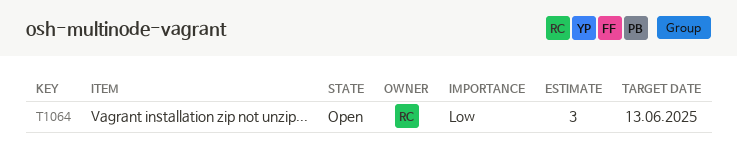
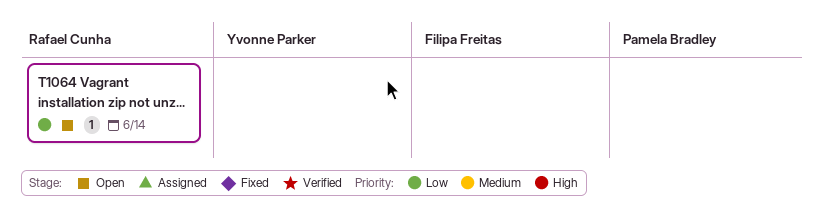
T1064, estimate: 3 -> 1
T1064, due: Jun 13 -> Jun 14

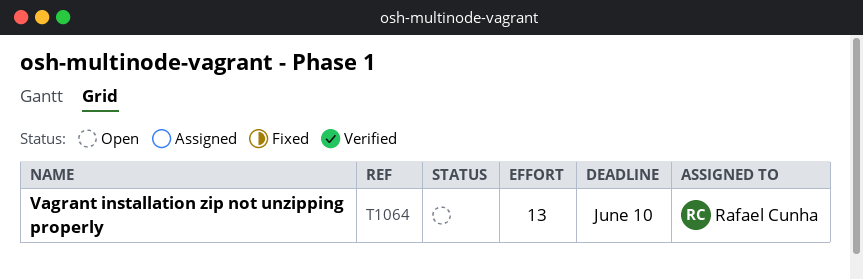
T1064, estimate: 1 -> 13
T1064, due: Jun 14 -> Jun 10

